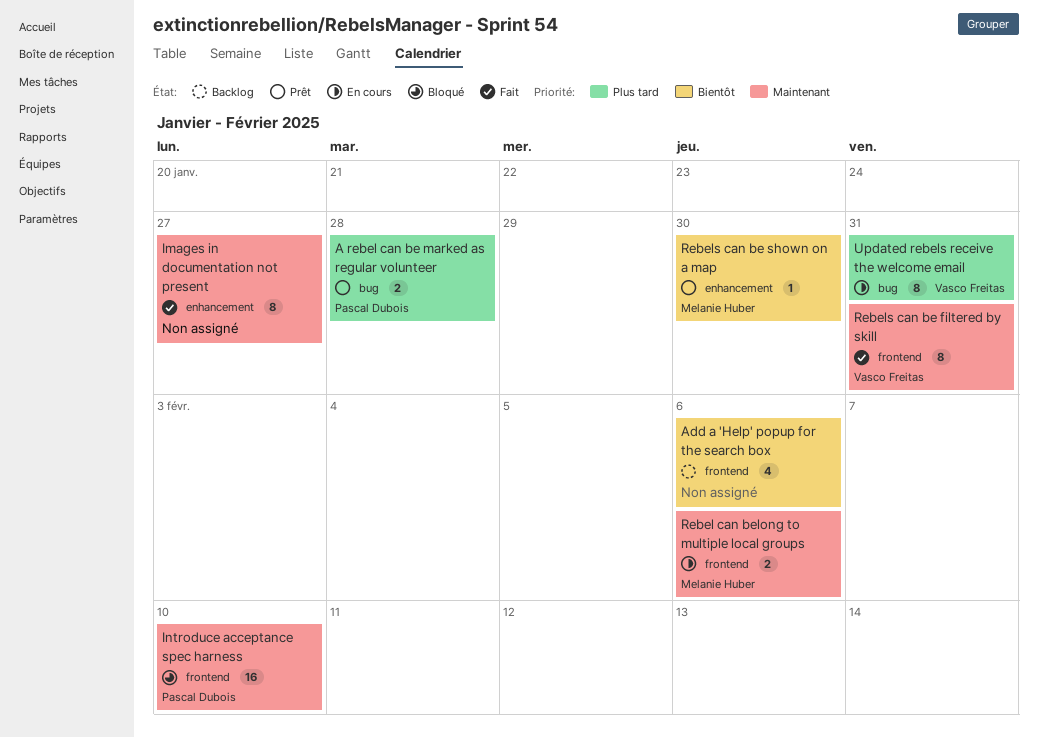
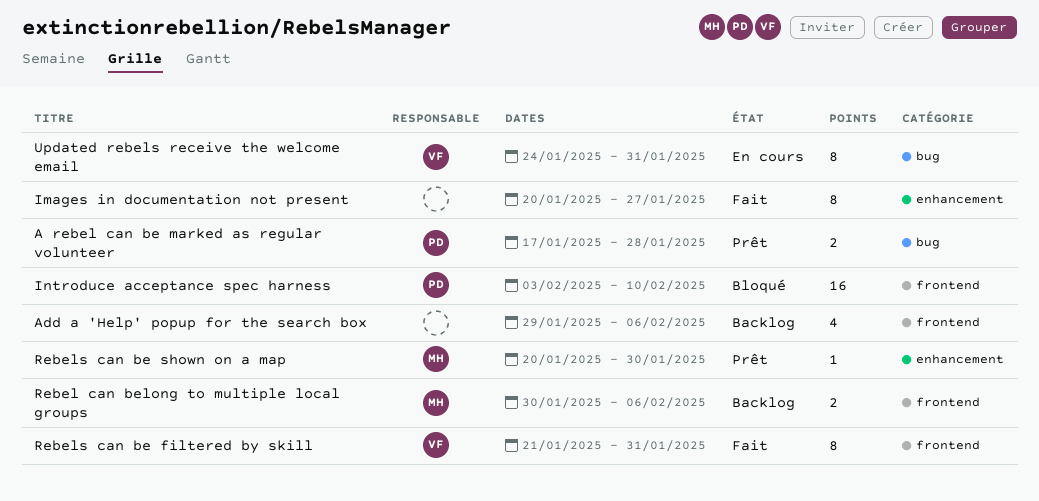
Rebel can belong to multiple local groups, status: En cours -> Backlog

